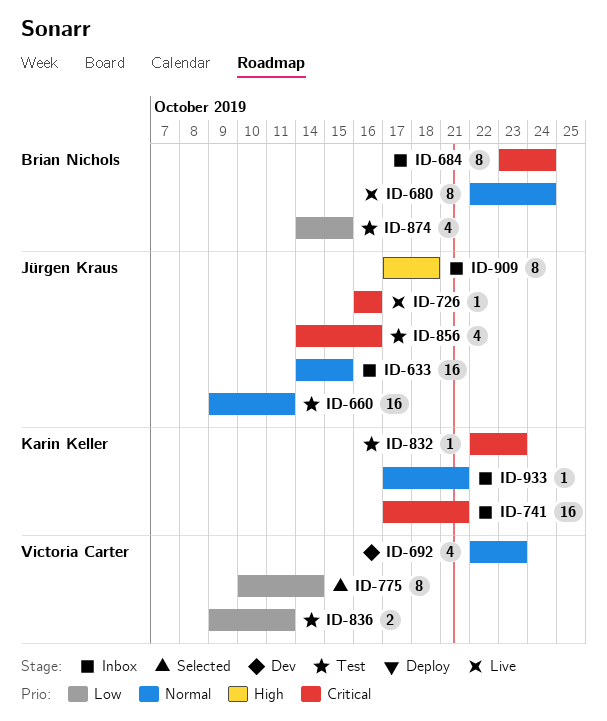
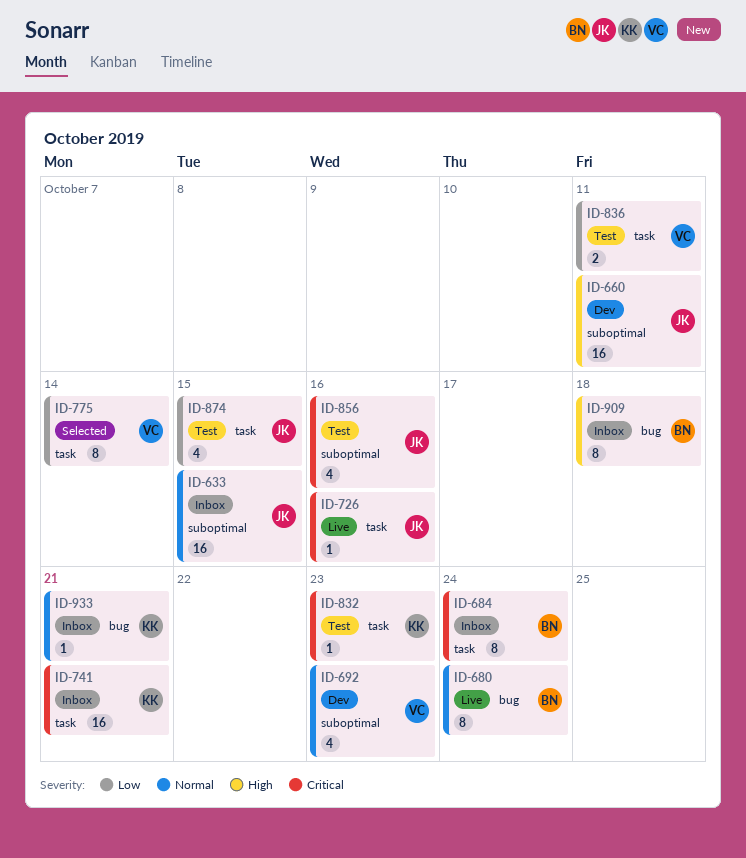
ID-660, status: Test -> Dev
ID-660, priority: Normal -> High
ID-874, owner: Brian Nichols -> Jürgen Kraus
ID-909, owner: Jürgen Kraus -> Brian Nichols

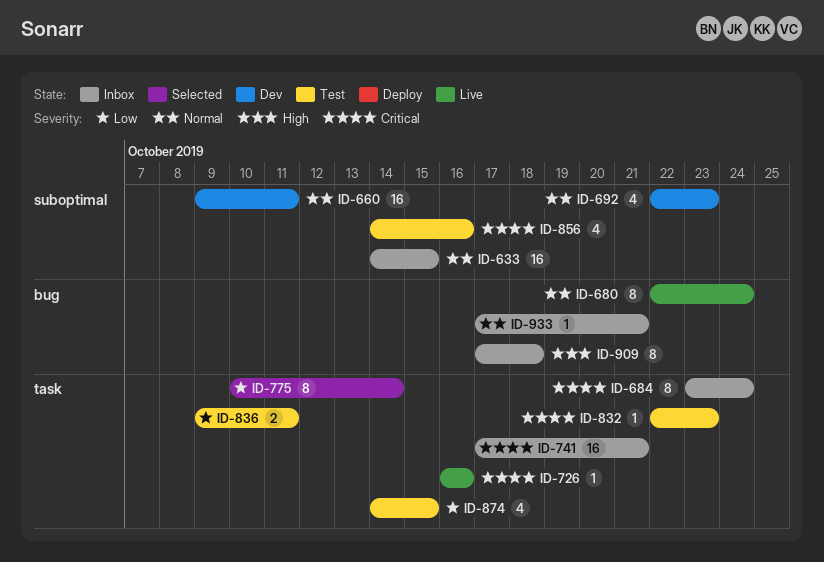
ID-660, priority: High -> Normal

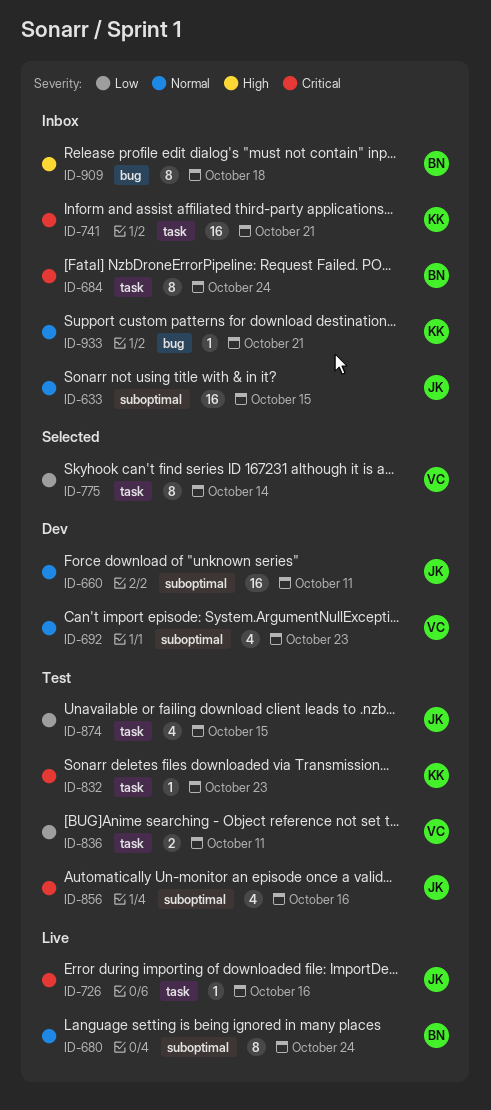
ID-680, label: bug -> suboptimal

